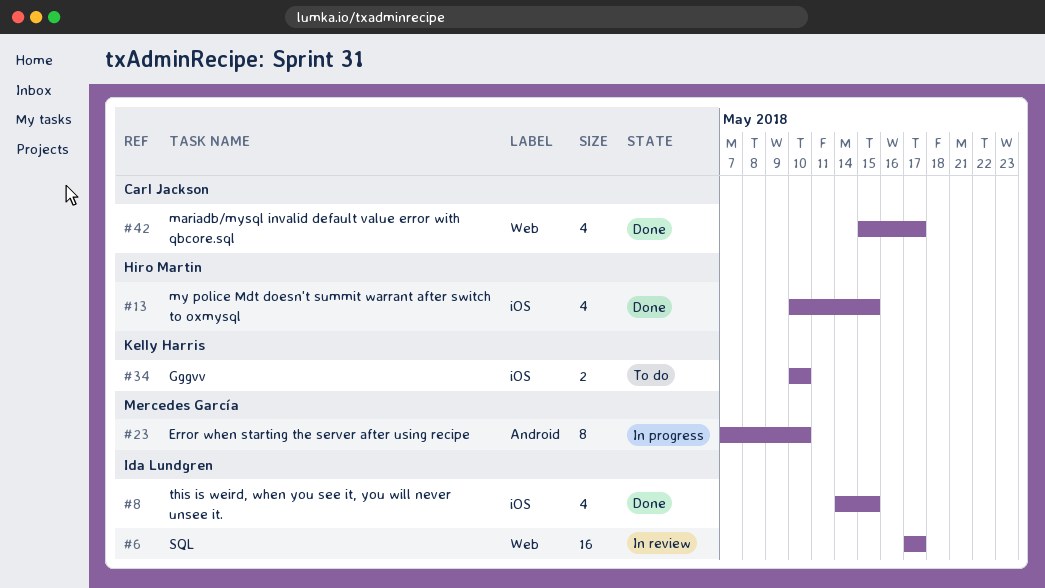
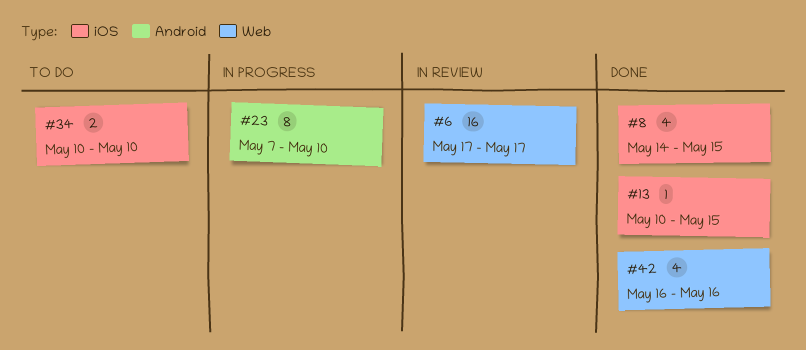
#13, estimate: 4 -> 1
#42, start: May 15 -> May 16
#42, due: May 17 -> May 16

